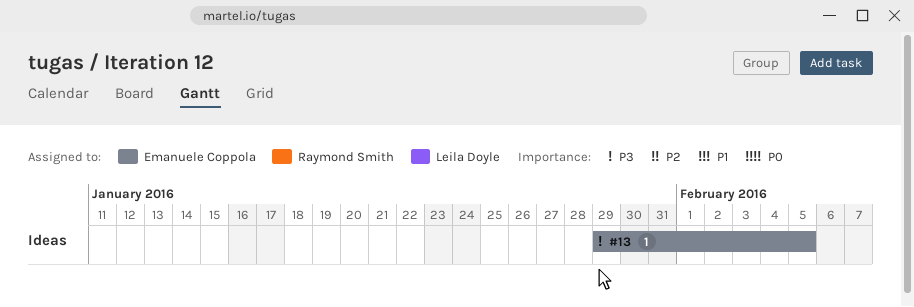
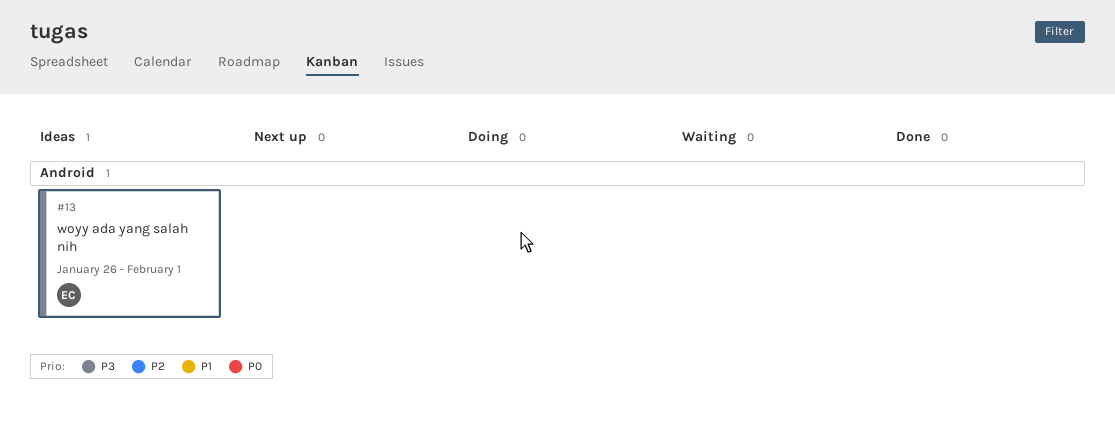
#13, start: Jan 29 -> Jan 26
#13, due: Feb 5 -> Feb 1

